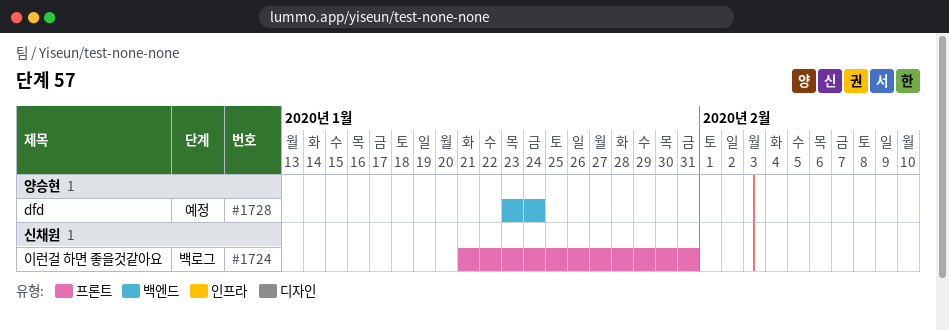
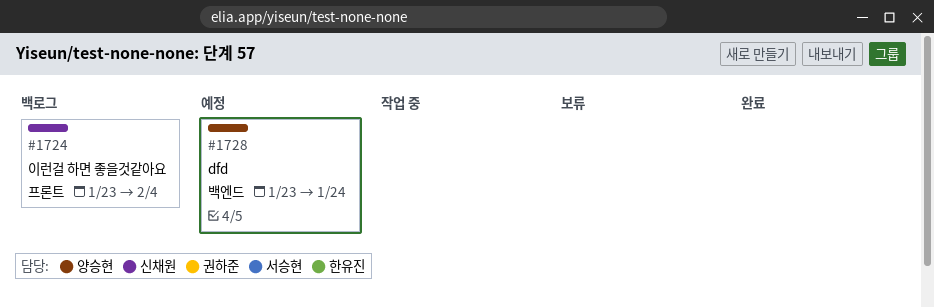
#1724, start: Jan 21 -> Jan 23
#1724, due: Jan 31 -> Feb 4

